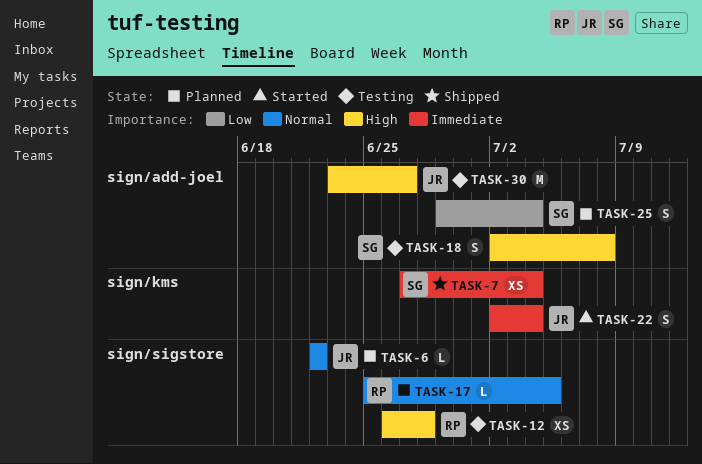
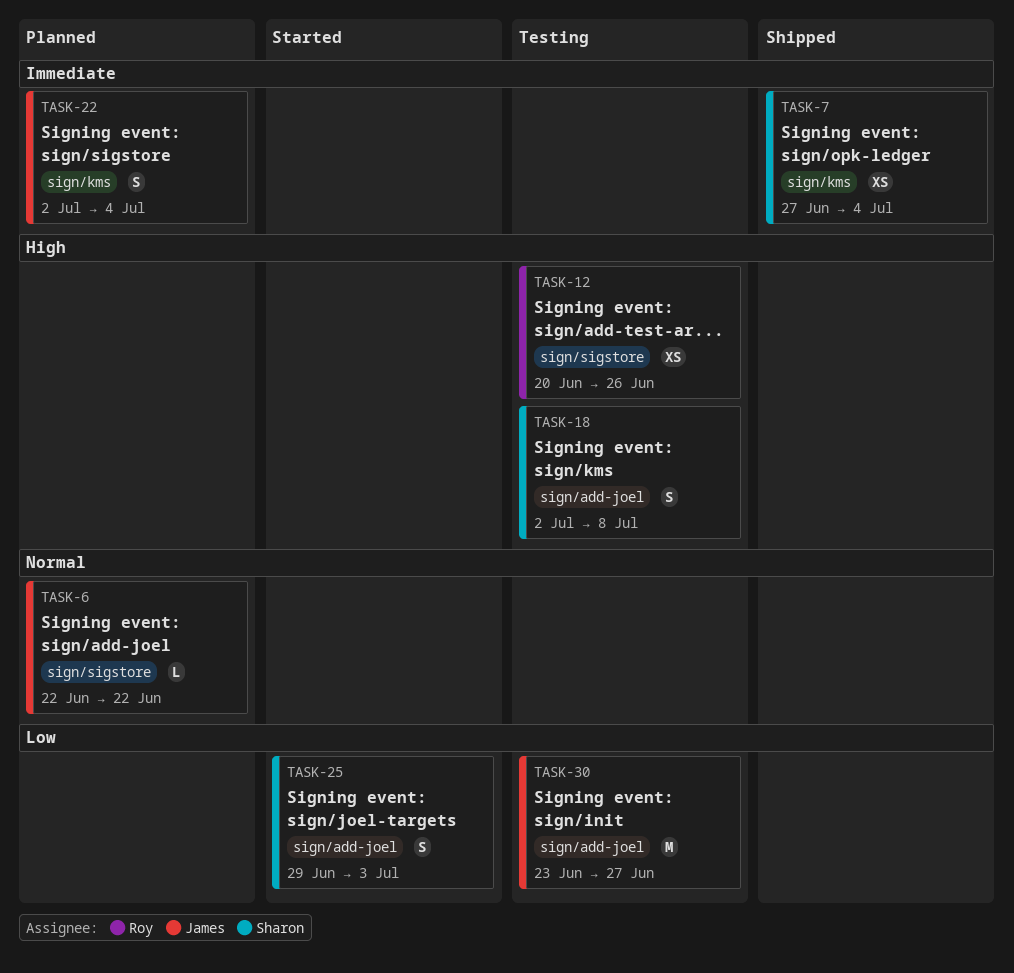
TASK-12, start: Jun 26 -> Jun 20
TASK-12, due: Jun 28 -> Jun 26
TASK-17: present -> none
TASK-22, status: Started -> Planned
TASK-25, status: Planned -> Started
TASK-25, due: Jul 4 -> Jul 3
TASK-30, priority: High -> Low

